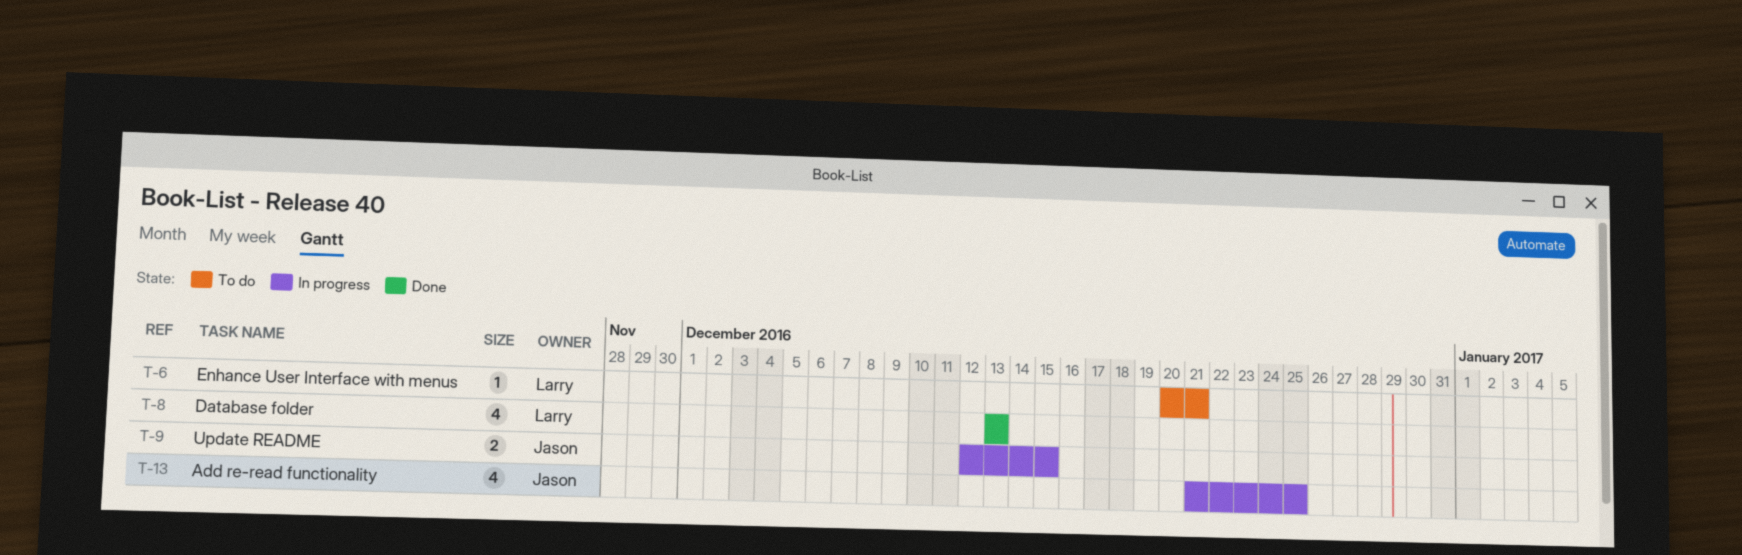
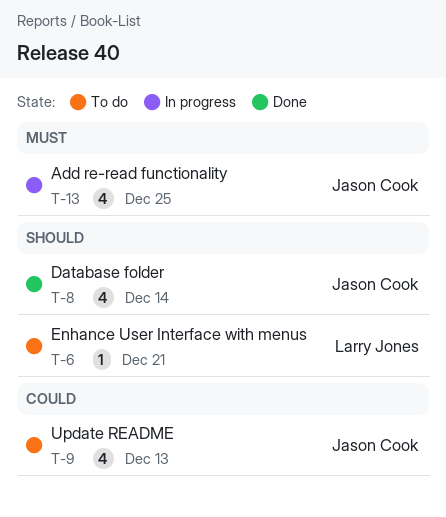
T-8, owner: Larry Jones -> Jason Cook
T-8, due: Dec 13 -> Dec 14
T-9, status: In progress -> To do
T-9, estimate: 2 -> 4
T-9, due: Dec 15 -> Dec 13

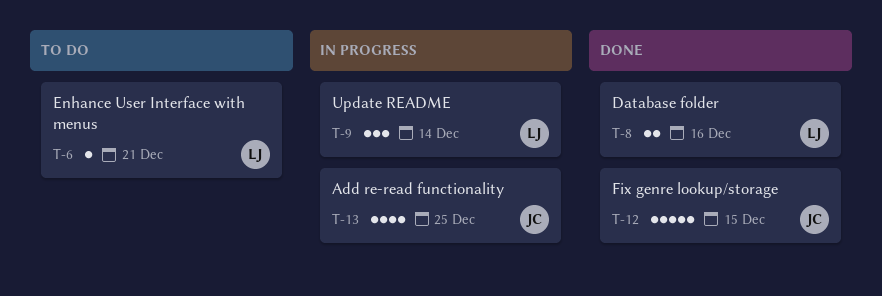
T-8, owner: Jason Cook -> Larry Jones
T-8, estimate: 4 -> 2
T-8, due: Dec 14 -> Dec 16
T-9, status: To do -> In progress
T-9, owner: Jason Cook -> Larry Jones
T-9, estimate: 4 -> 3
T-9, due: Dec 13 -> Dec 14
T-12: none -> present

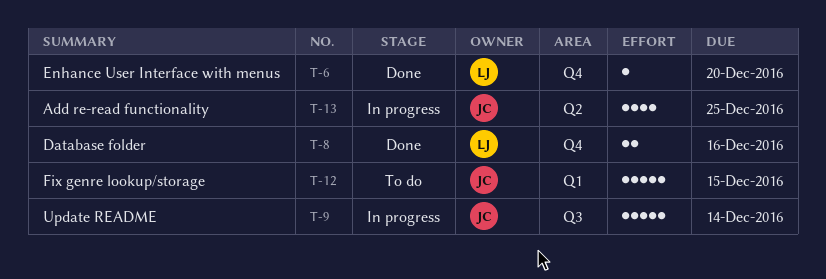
T-6, status: To do -> Done
T-6, due: Dec 21 -> Dec 20
T-9, owner: LJ -> JC
T-9, estimate: 3 -> 5
T-12, status: Done -> To do

